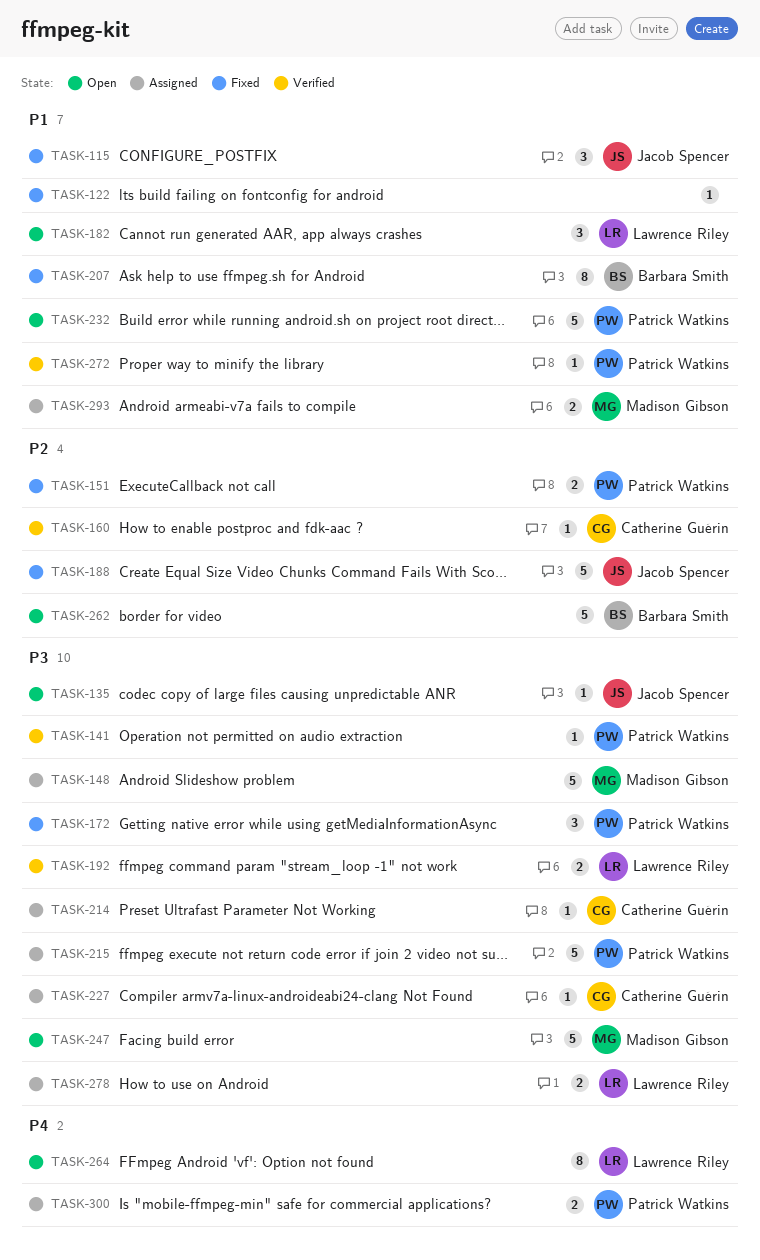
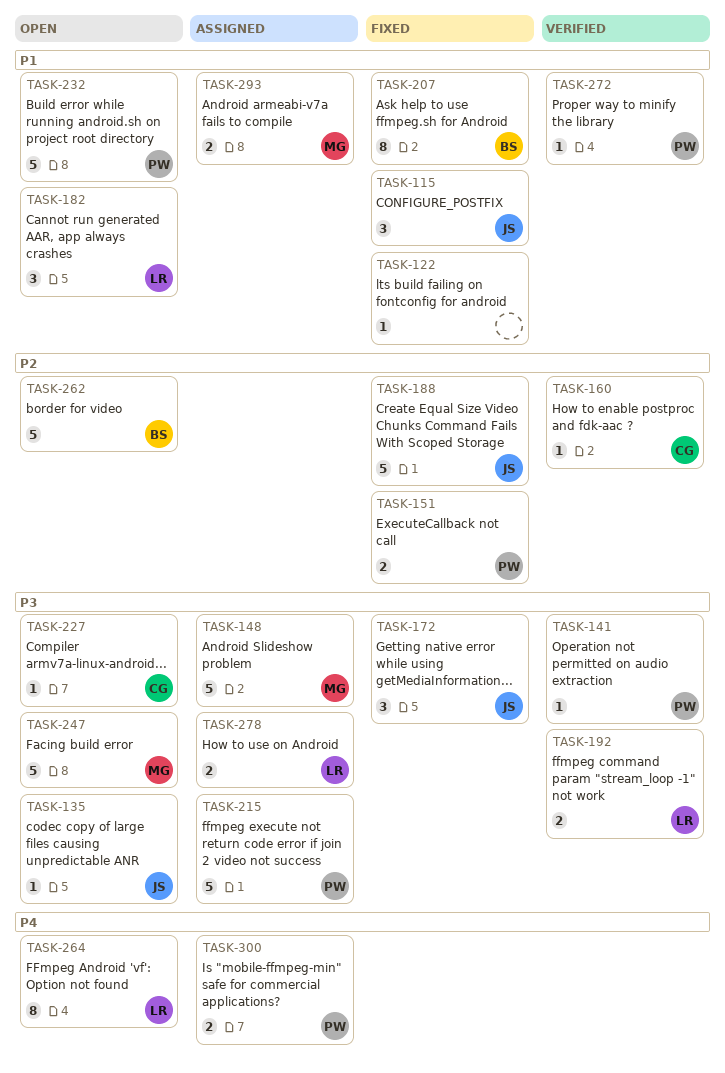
TASK-172, owner: Patrick Watkins -> Jacob Spencer
TASK-214: present -> none
TASK-227, status: Assigned -> Open

